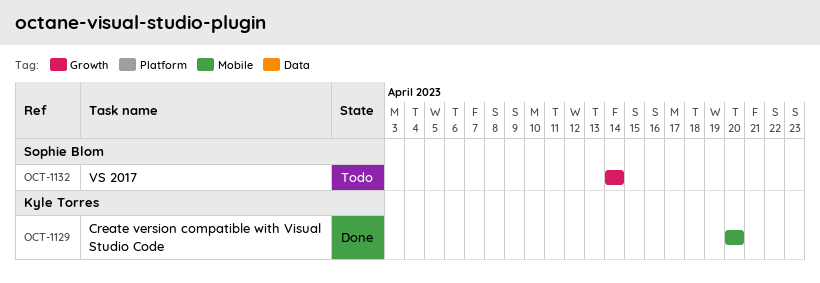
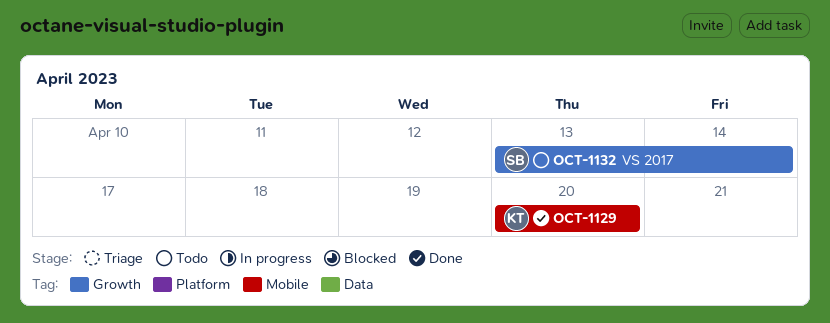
OCT-1132, start: Apr 14 -> Apr 13

